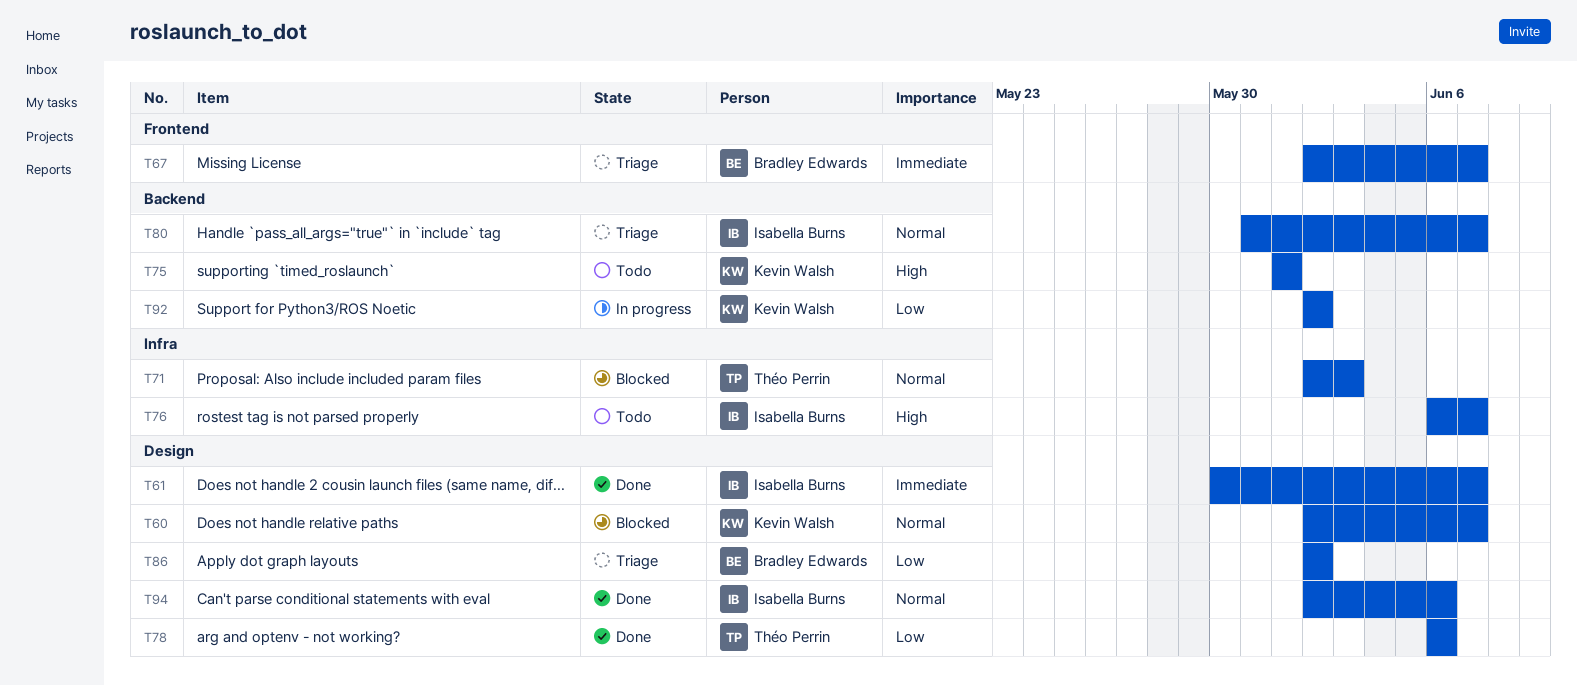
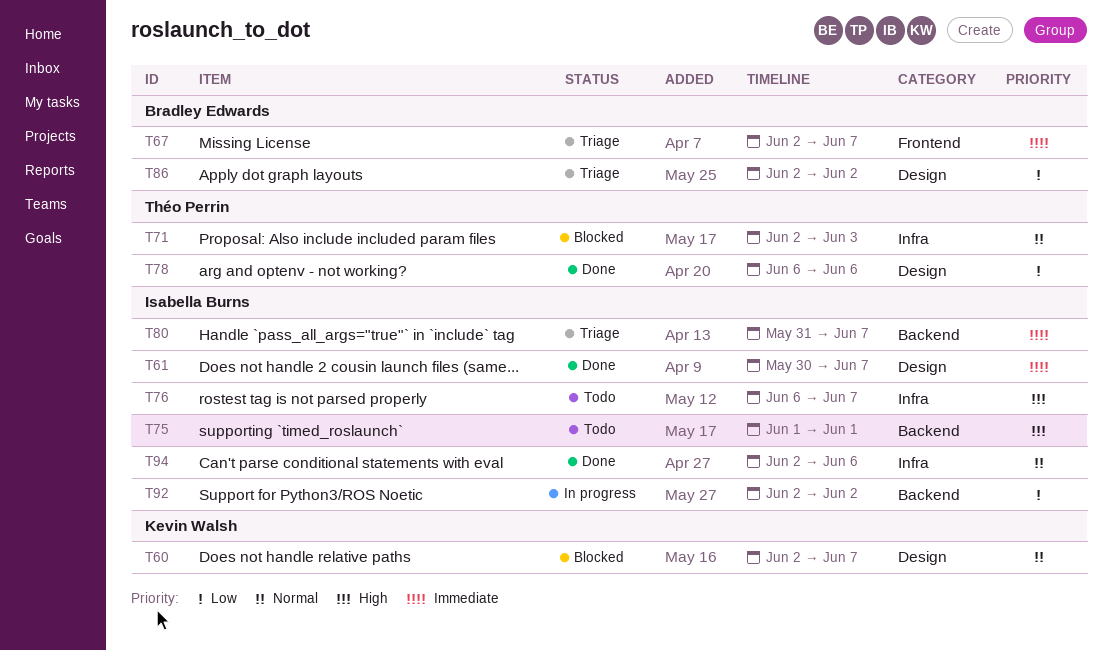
T75, owner: Kevin Walsh -> Isabella Burns
T80, priority: Normal -> Immediate
T92, owner: Kevin Walsh -> Isabella Burns
T94, label: Design -> Infra

